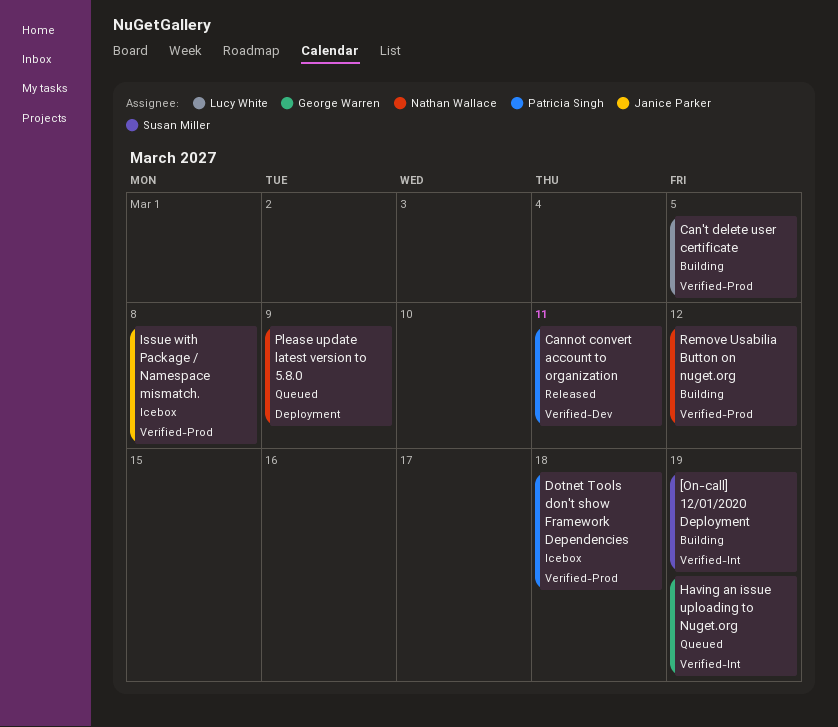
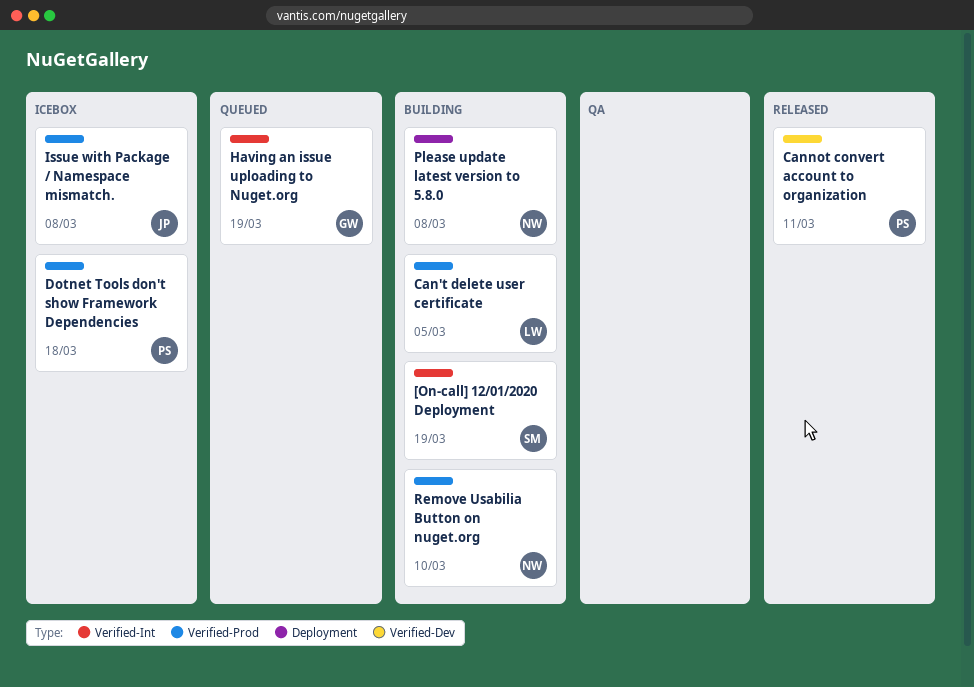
Please update latest version to 5.8.0, status: Queued -> Building
Please update latest version to 5.8.0, due: Mar 9 -> Mar 8
Remove Usabilia Button on nuget.org, due: Mar 12 -> Mar 10

